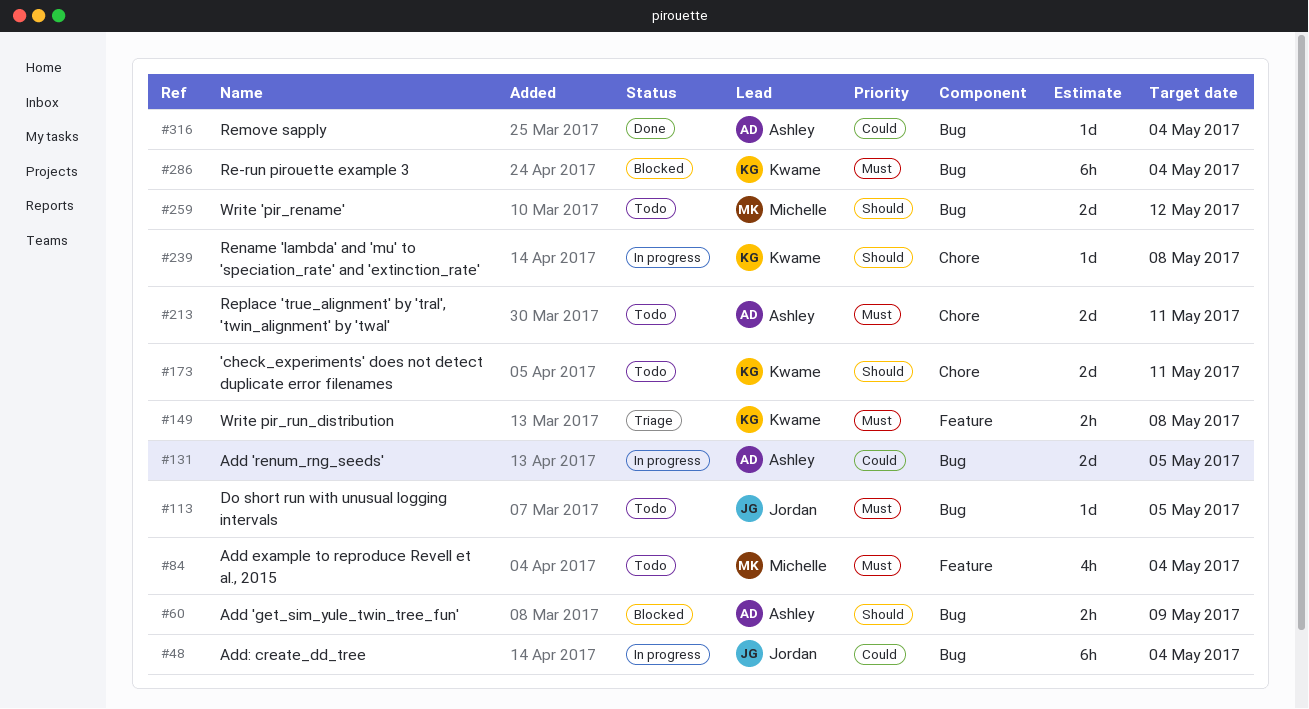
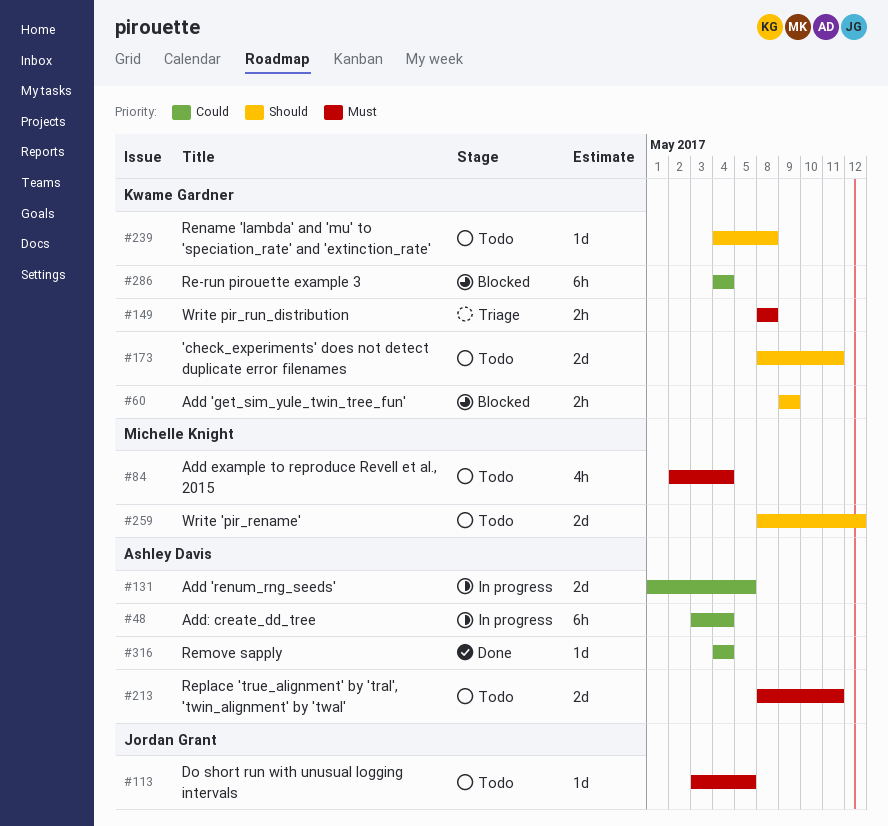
#48, owner: Jordan Grant -> Ashley Davis
#60, owner: Ashley Davis -> Kwame Gardner
#239, status: In progress -> Todo
#286, priority: Must -> Could

